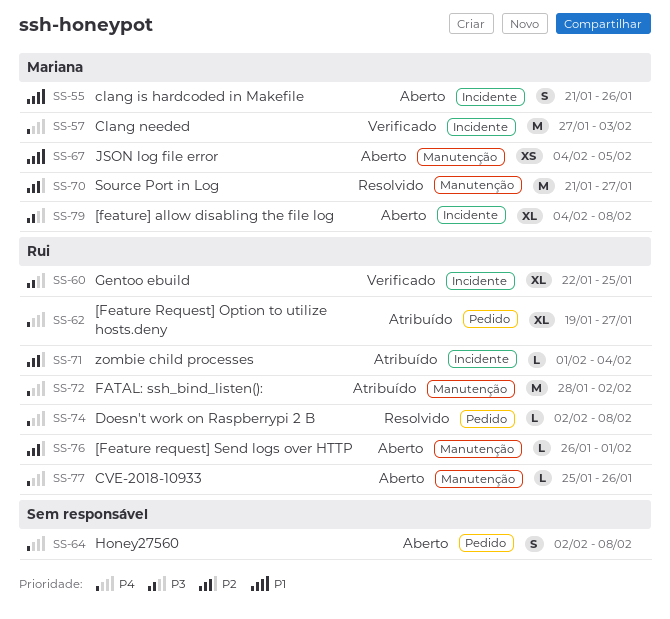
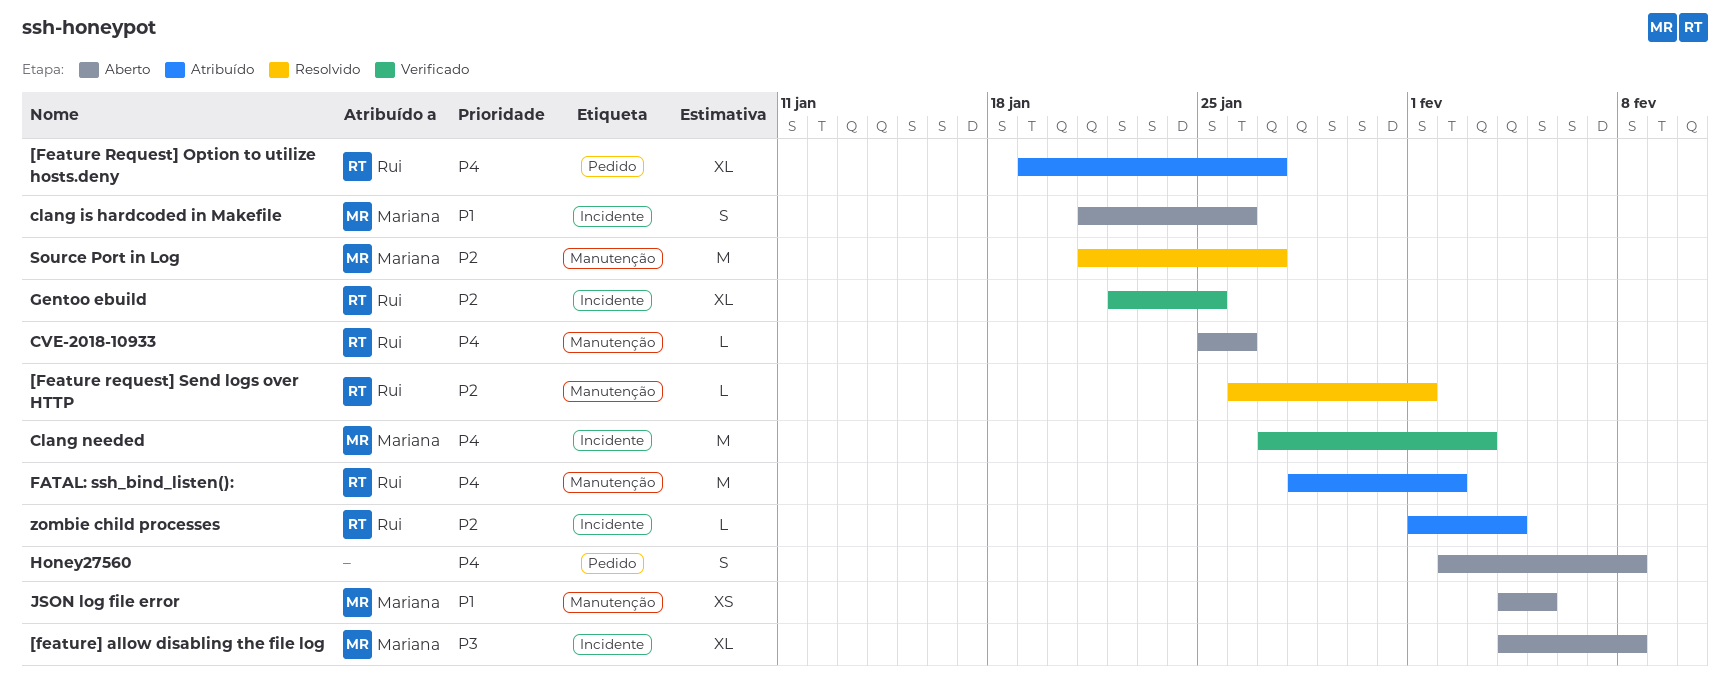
[Feature request] Send logs over HTTP, status: Aberto -> Resolvido
Doesn't work on Raspberrypi 2 B: present -> none
Gentoo ebuild, priority: P3 -> P2

